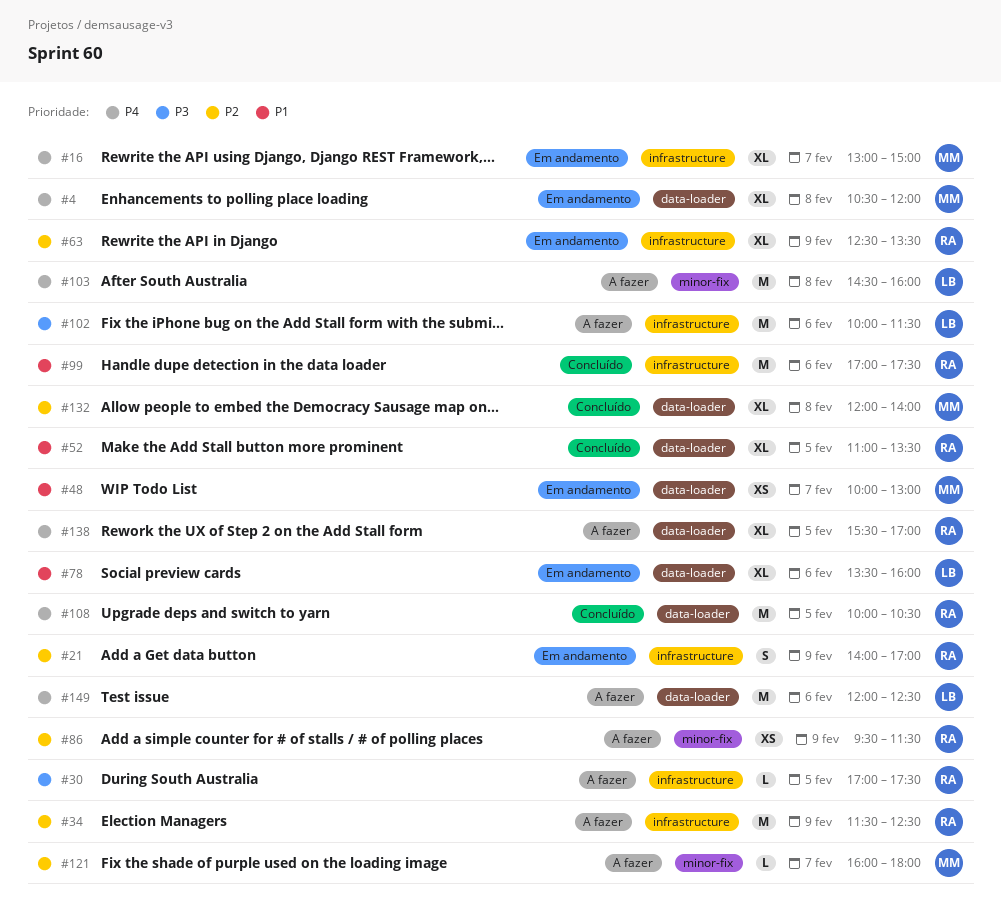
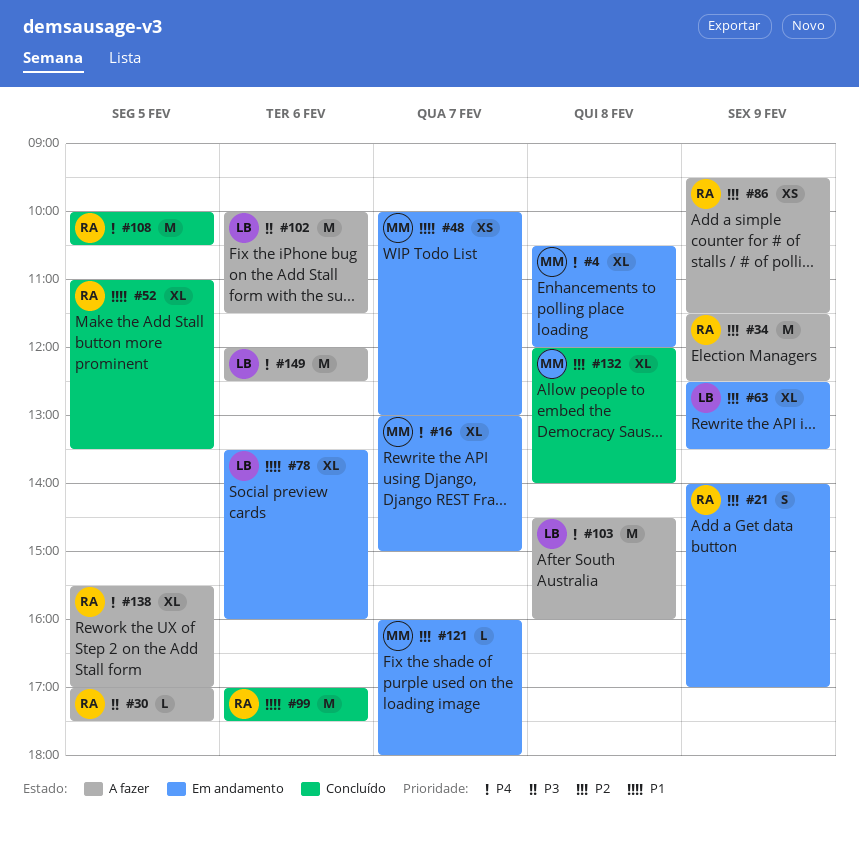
#63, owner: RA -> LB
#121, status: A fazer -> Em andamento

